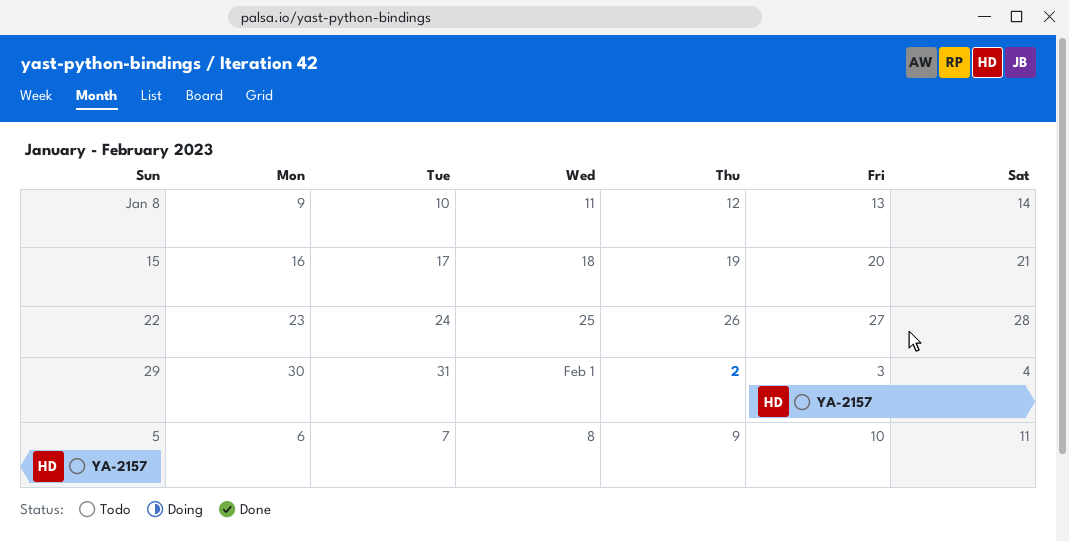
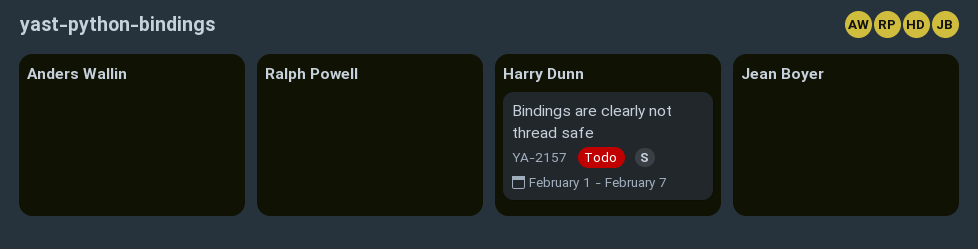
YA-2157, start: Feb 3 -> Feb 1
YA-2157, due: Feb 5 -> Feb 7

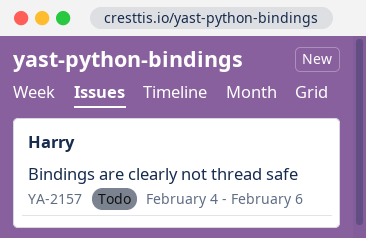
YA-2157, start: Feb 1 -> Feb 4
YA-2157, due: Feb 7 -> Feb 6

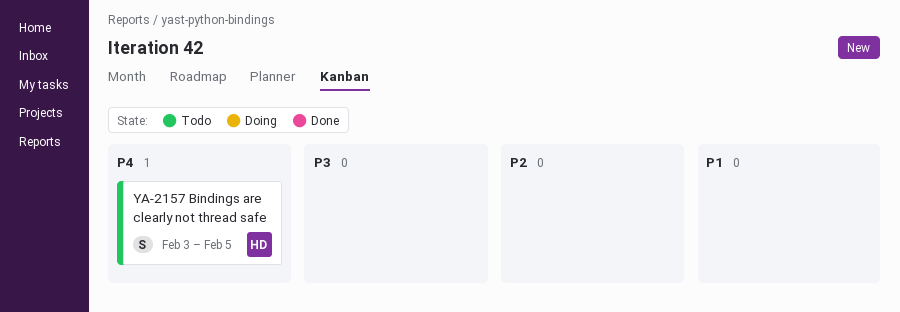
YA-2157, start: Feb 4 -> Feb 3
YA-2157, due: Feb 6 -> Feb 5

